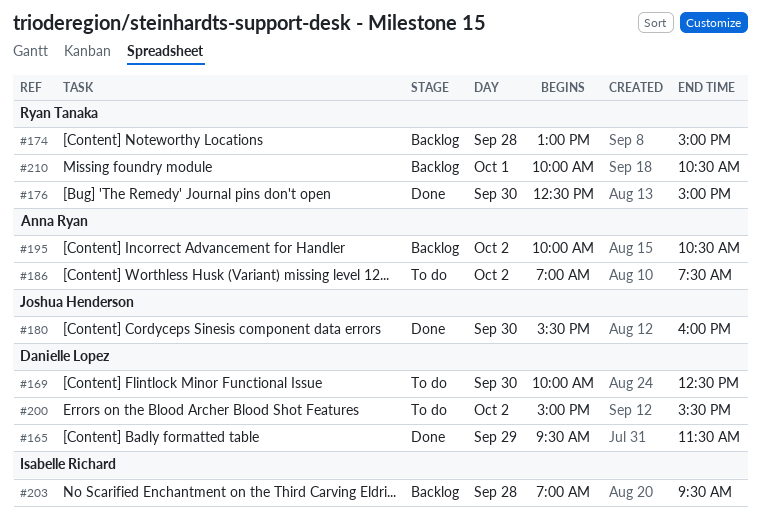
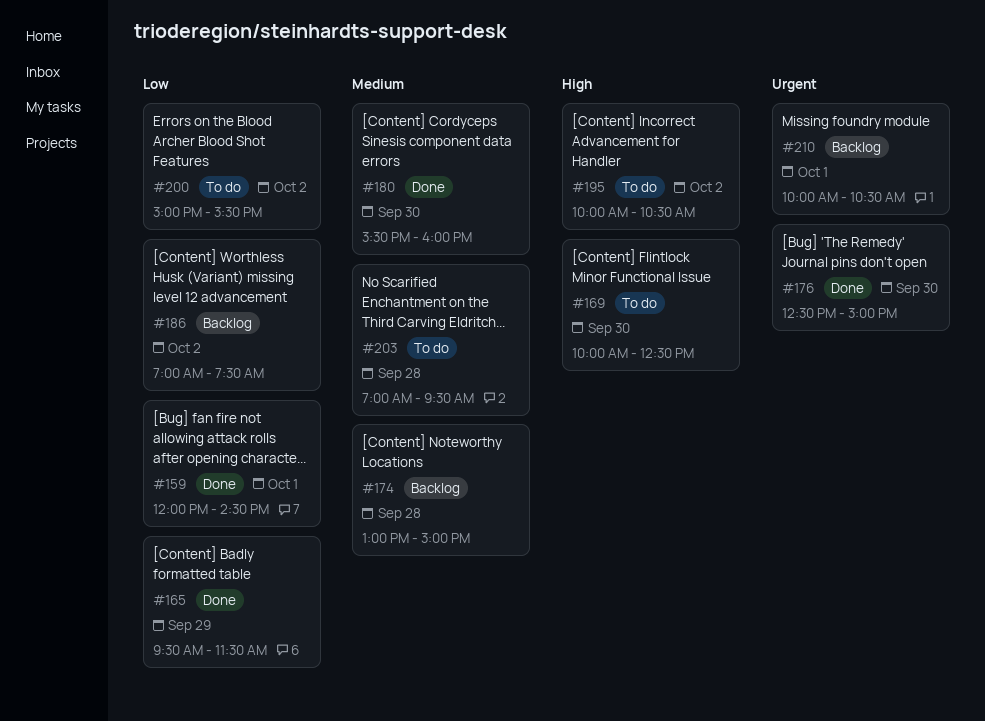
#159: none -> present
#186, status: To do -> Backlog
#195, status: Backlog -> To do
#203, status: Backlog -> To do

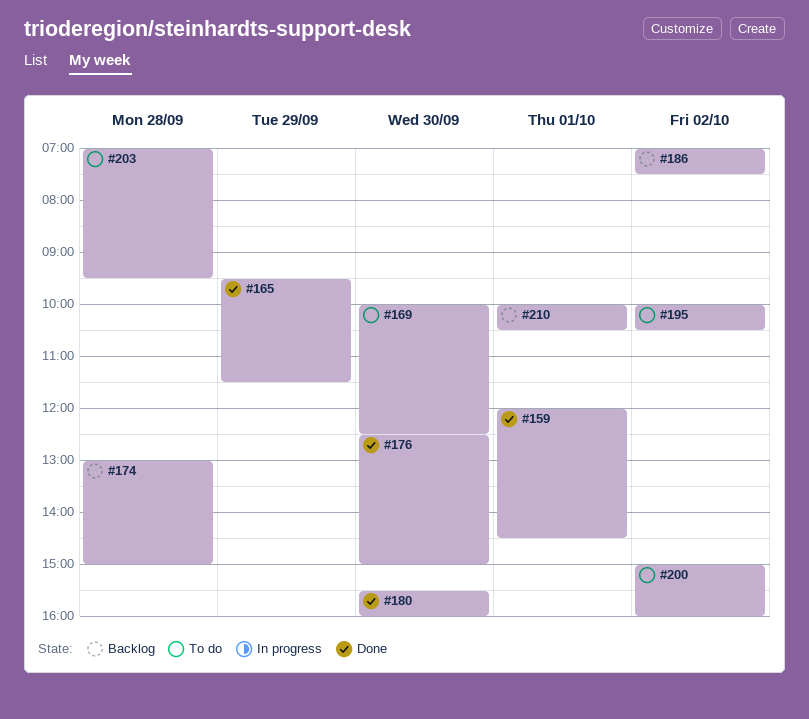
#200, ends: 15:30 -> 16:00

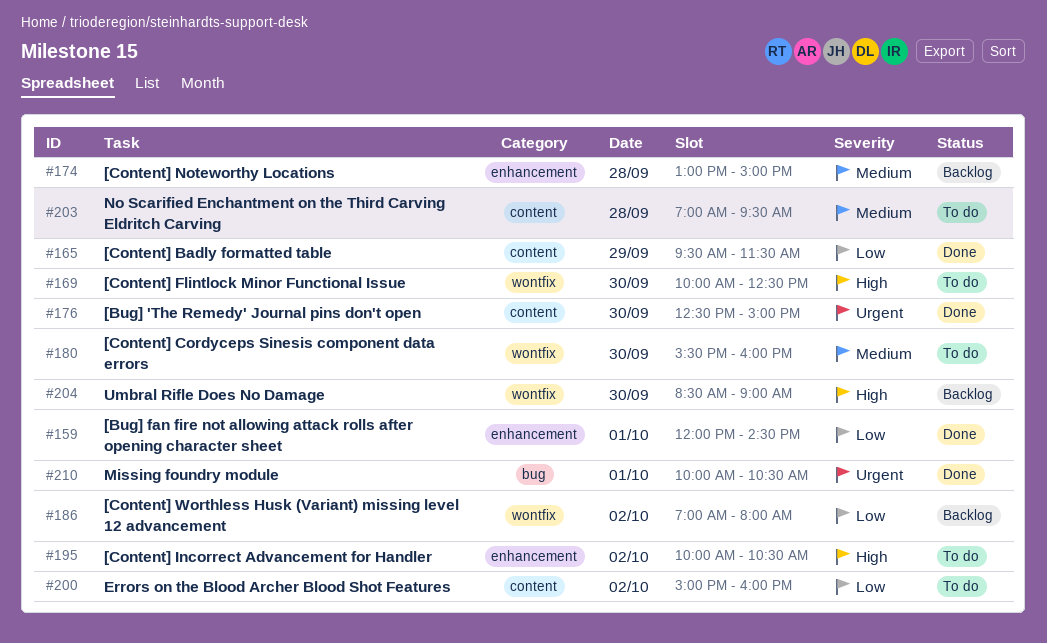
#180, status: Done -> To do
#186, ends: 07:30 -> 08:00
#204: none -> present
#210, status: Backlog -> Done

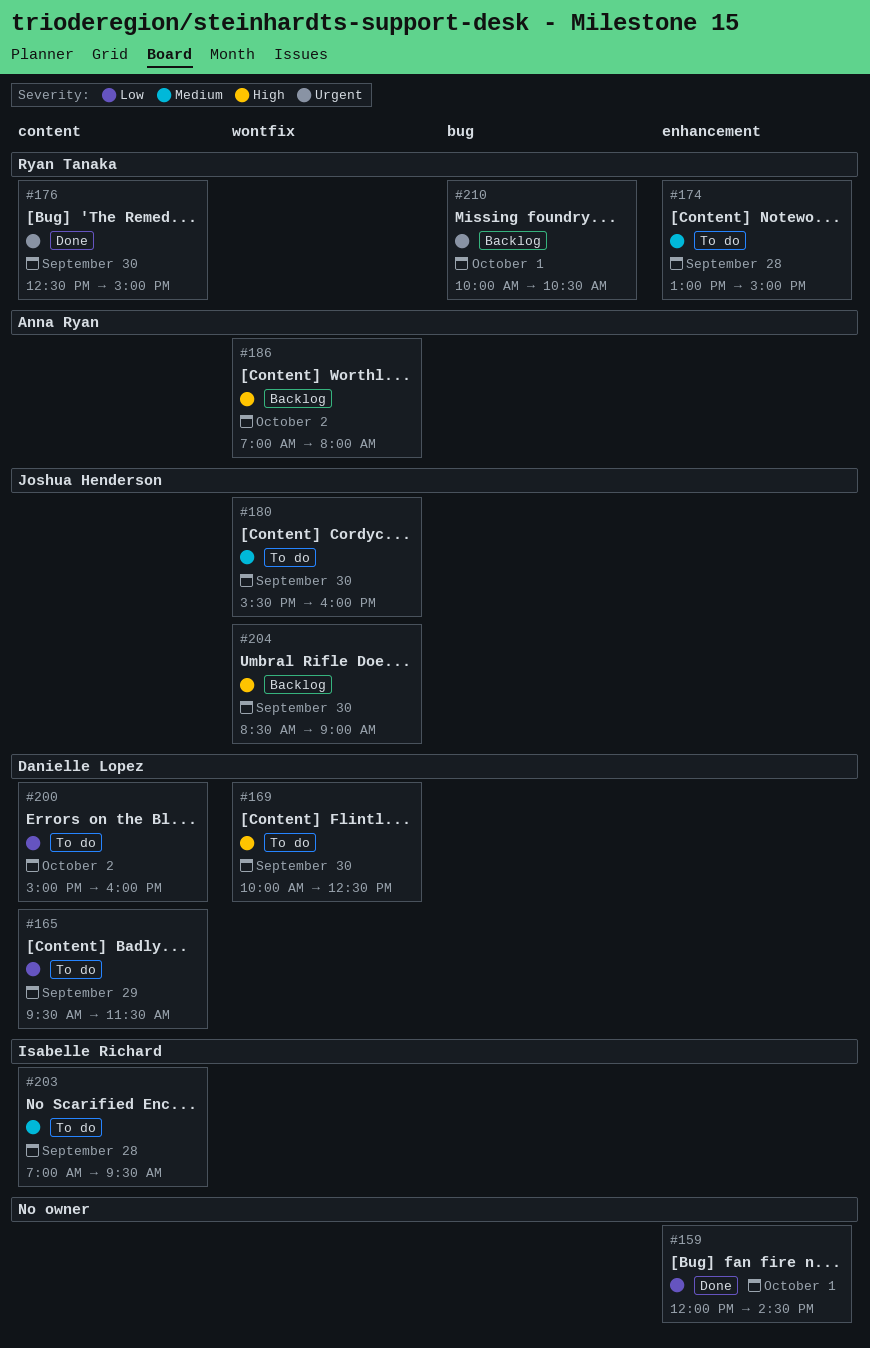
#165, status: Done -> To do
#174, status: Backlog -> To do
#186, priority: Low -> High
#195: present -> none
#210, status: Done -> Backlog

